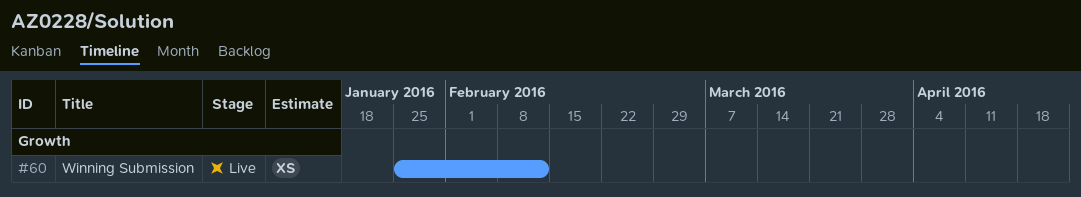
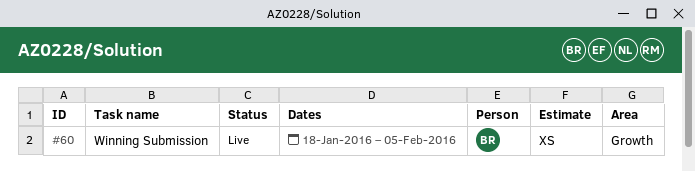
#60, start: Jan 25 -> Jan 18
#60, due: Feb 12 -> Feb 5

